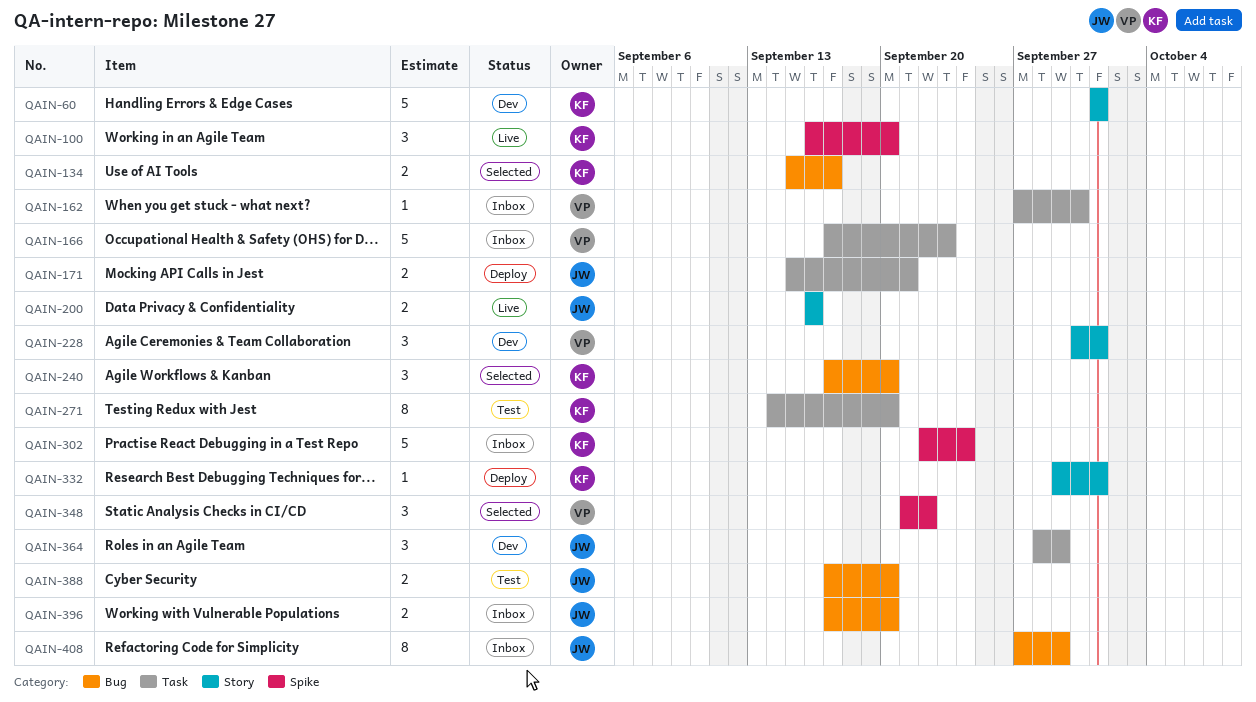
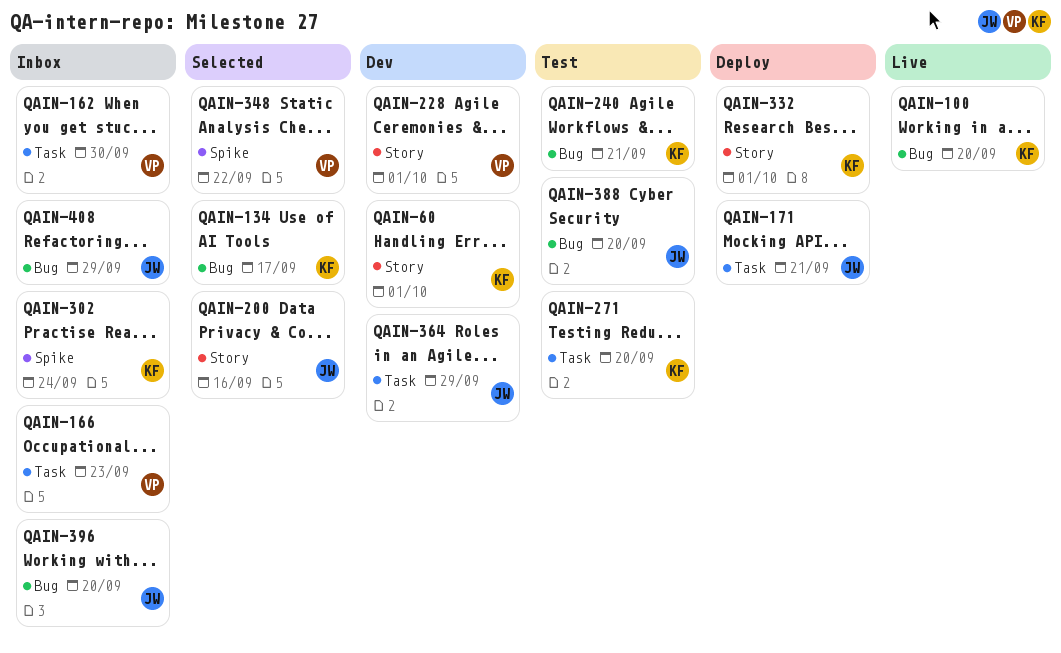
QAIN-100, label: Spike -> Bug
QAIN-200, status: Live -> Selected
QAIN-240, status: Selected -> Test
QAIN-240, due: Sep 20 -> Sep 21

